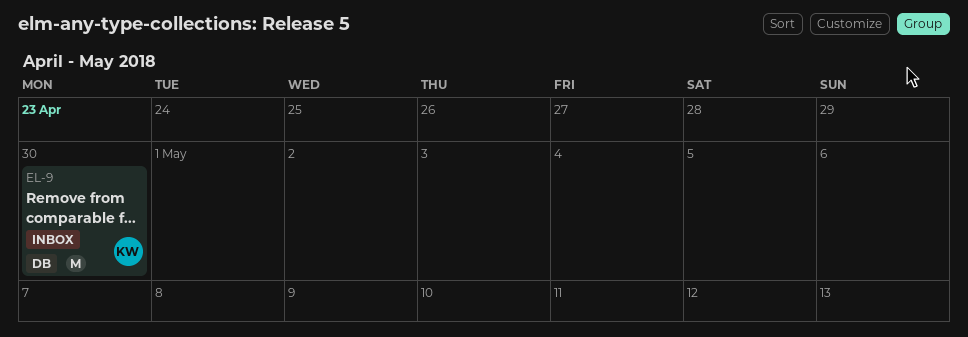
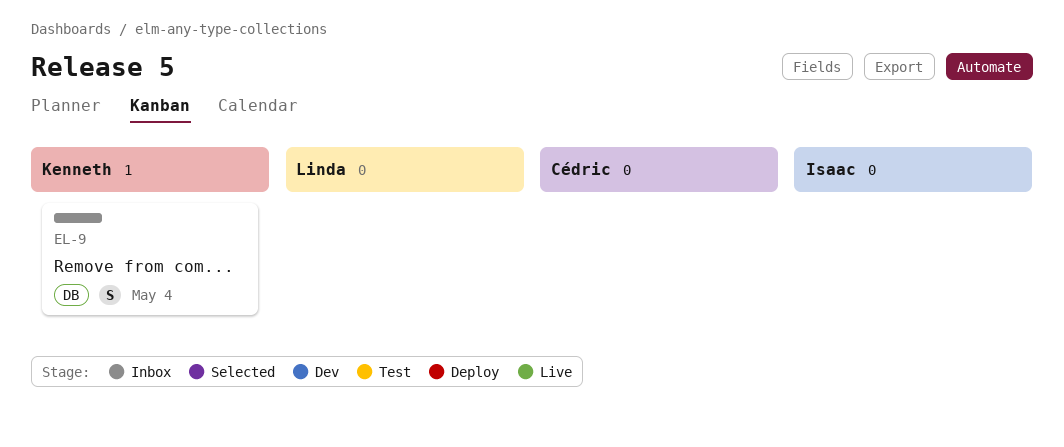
EL-9, estimate: M -> S
EL-9, due: Apr 30 -> May 4

